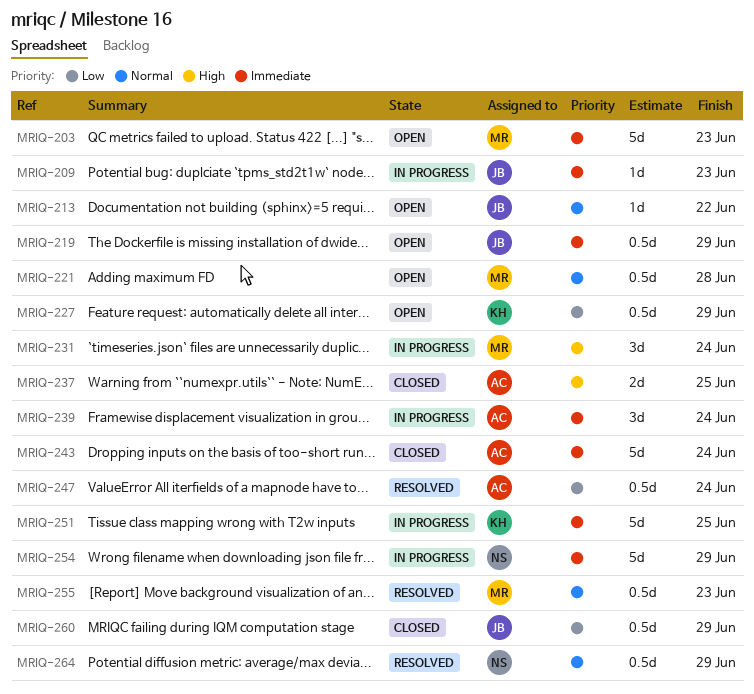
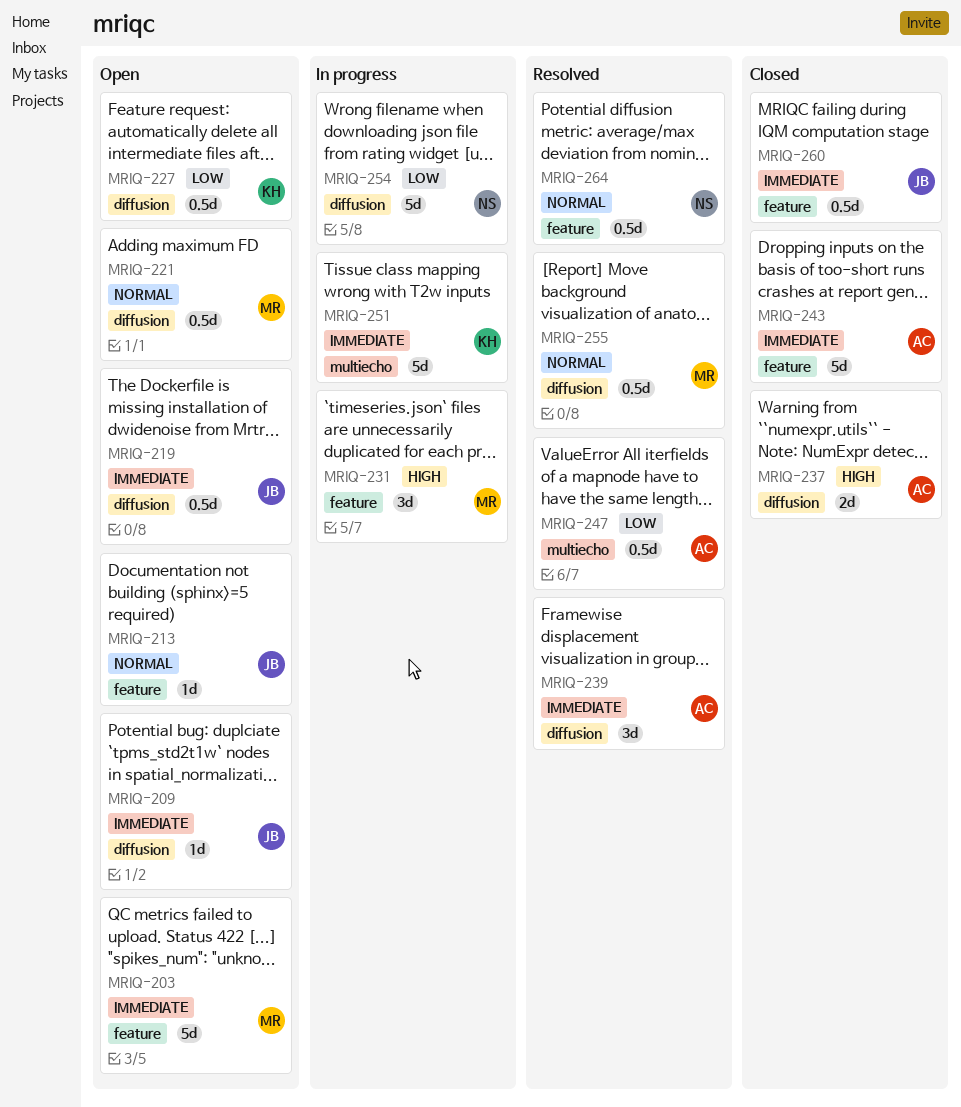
MRIQ-209, status: In progress -> Open
MRIQ-239, status: In progress -> Resolved
MRIQ-254, priority: Immediate -> Low
MRIQ-260, priority: Low -> Immediate

